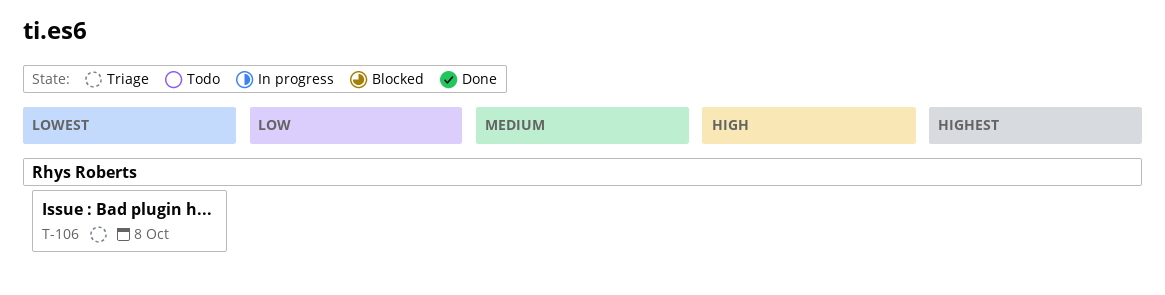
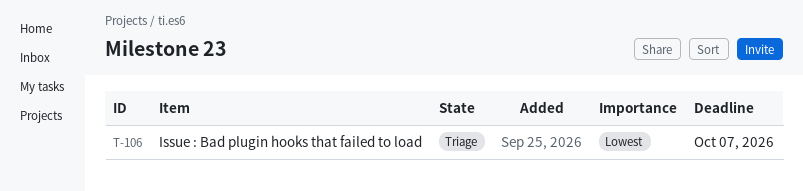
T-106, due: Oct 8 -> Oct 7

